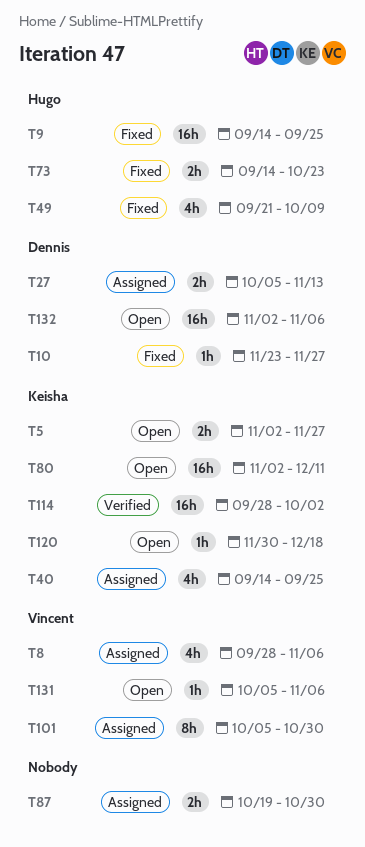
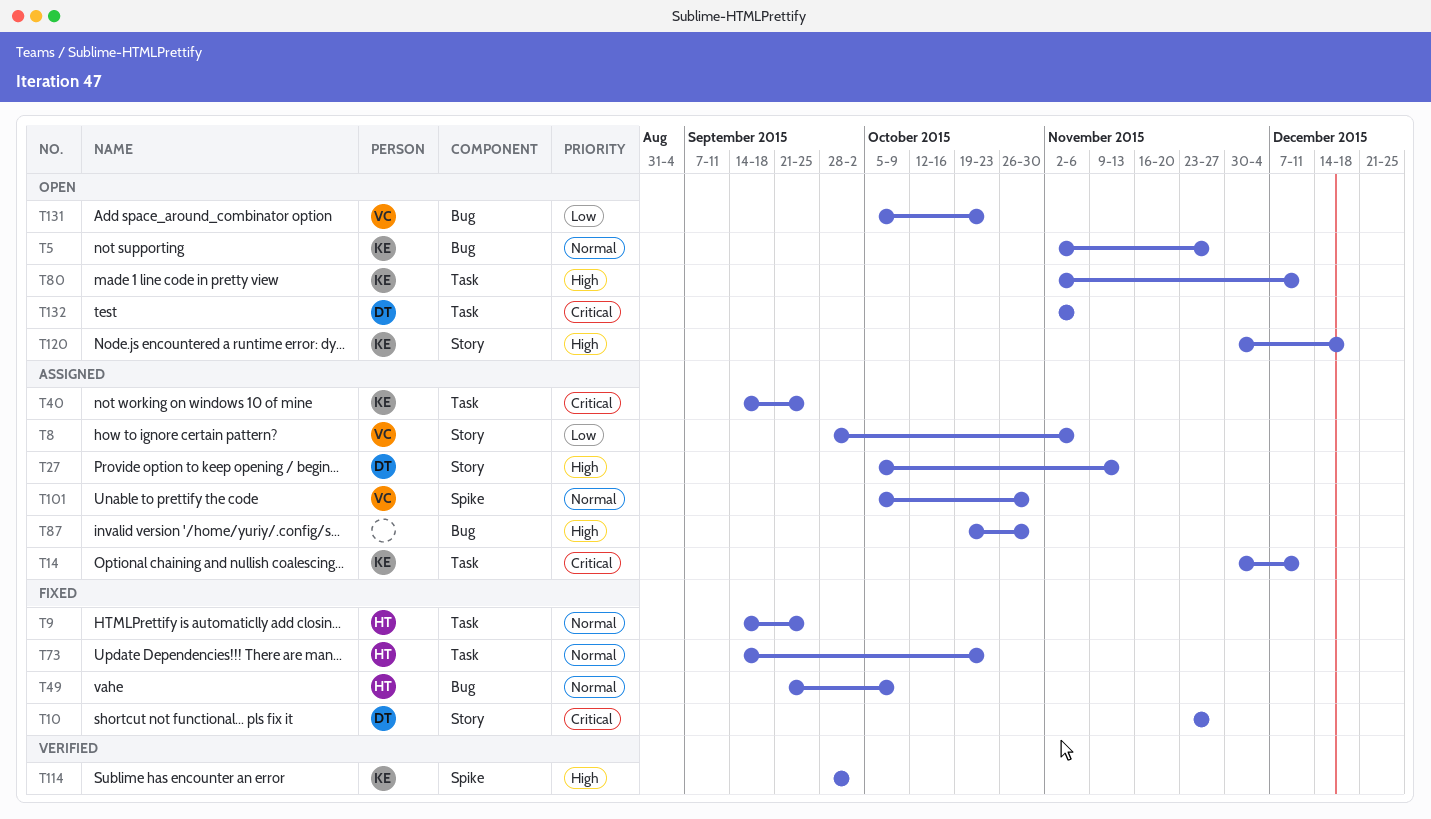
T14: none -> present
T131, due: Nov 6 -> Oct 23

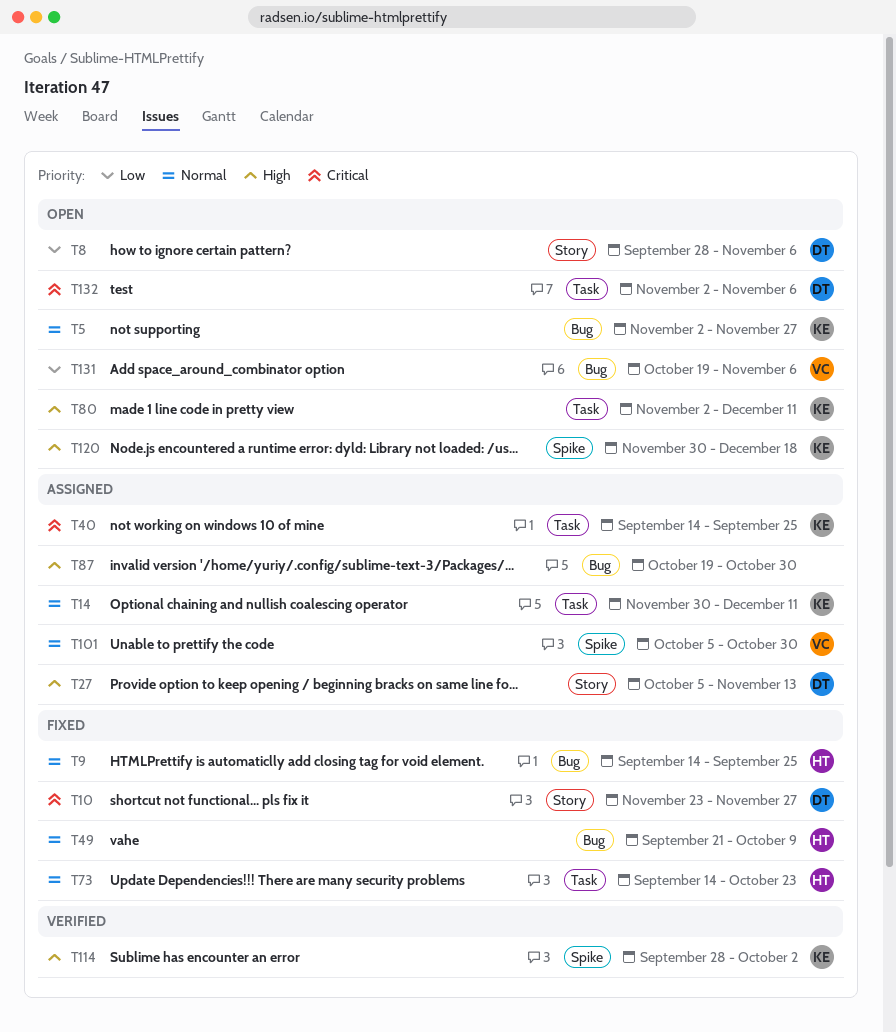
T8, status: Assigned -> Open
T8, owner: VC -> DT
T9, label: Task -> Bug
T14, priority: Critical -> Normal
T120, label: Story -> Spike
T131, start: Oct 5 -> Oct 19
T131, due: Oct 23 -> Nov 6

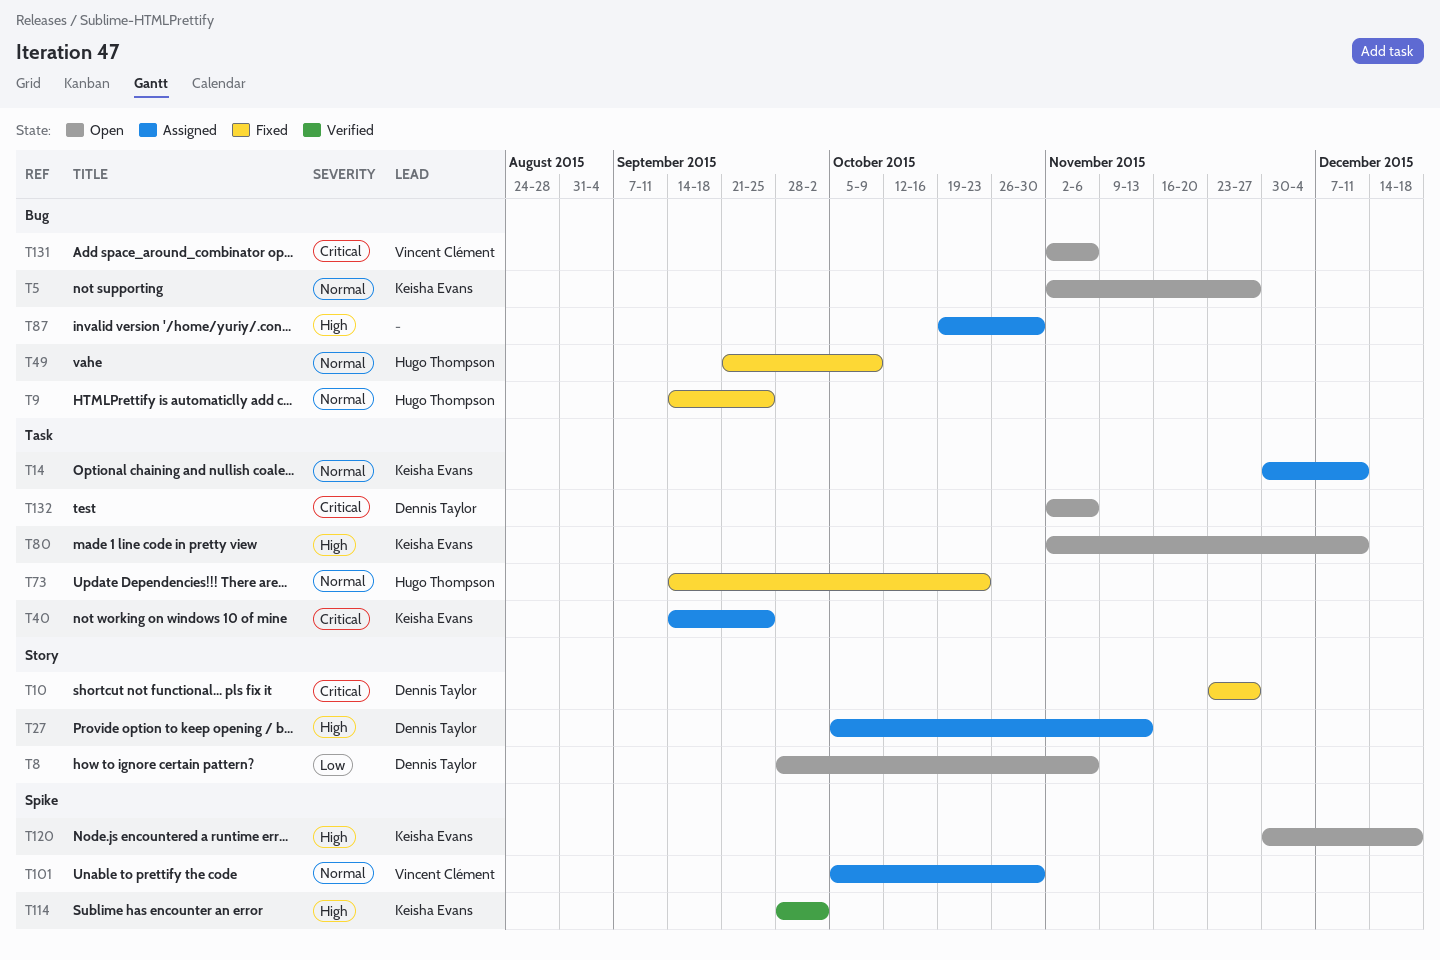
T131, priority: Low -> Critical
T131, start: Oct 19 -> Nov 2

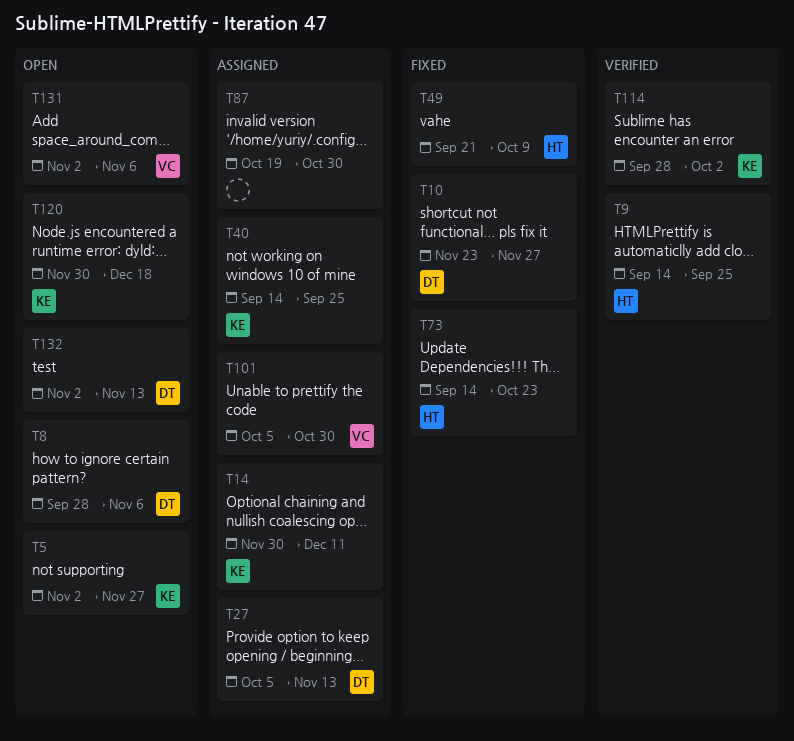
T9, status: Fixed -> Verified
T80: present -> none
T132, due: Nov 6 -> Nov 13

